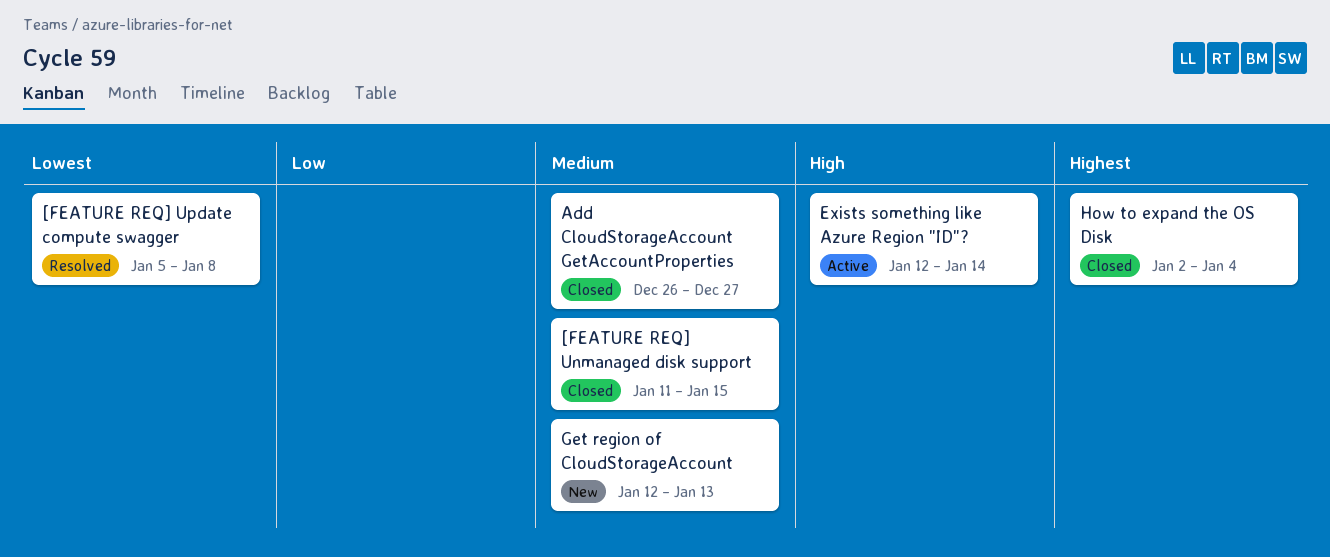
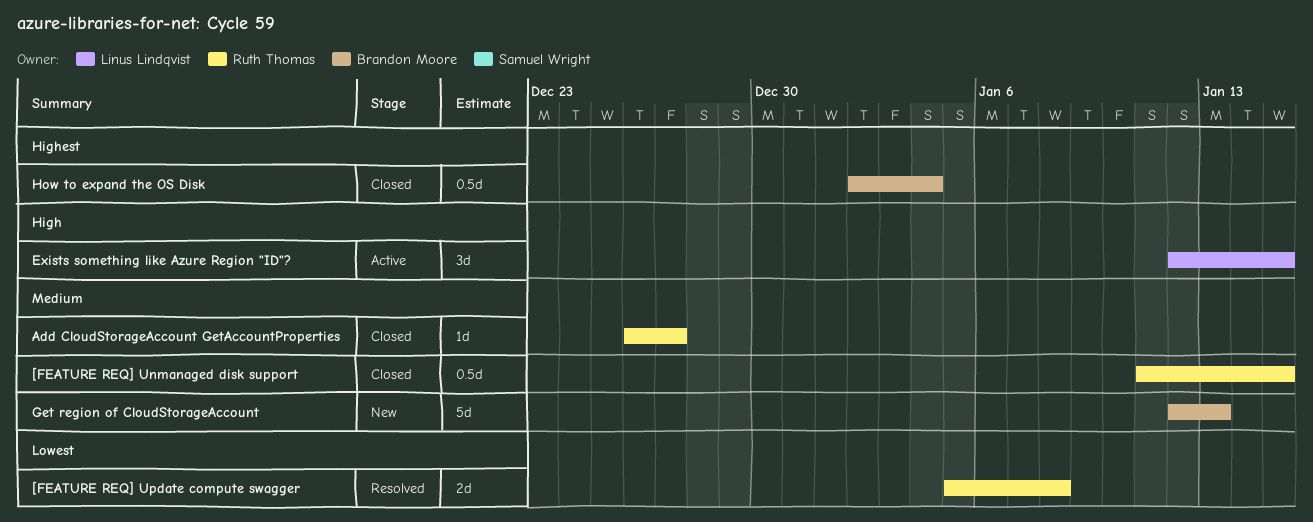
Exists something like Azure Region "ID"?, due: Jan 14 -> Jan 15

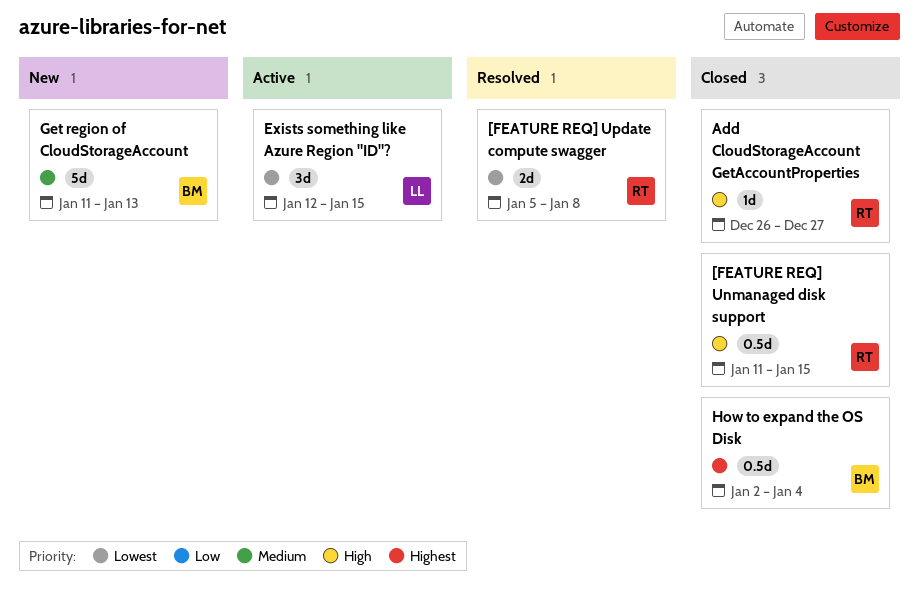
[FEATURE REQ] Unmanaged disk support, priority: Medium -> High
Add CloudStorageAccount GetAccountProperties, priority: Medium -> High
Exists something like Azure Region "ID"?, priority: High -> Lowest
Get region of CloudStorageAccount, start: Jan 12 -> Jan 11

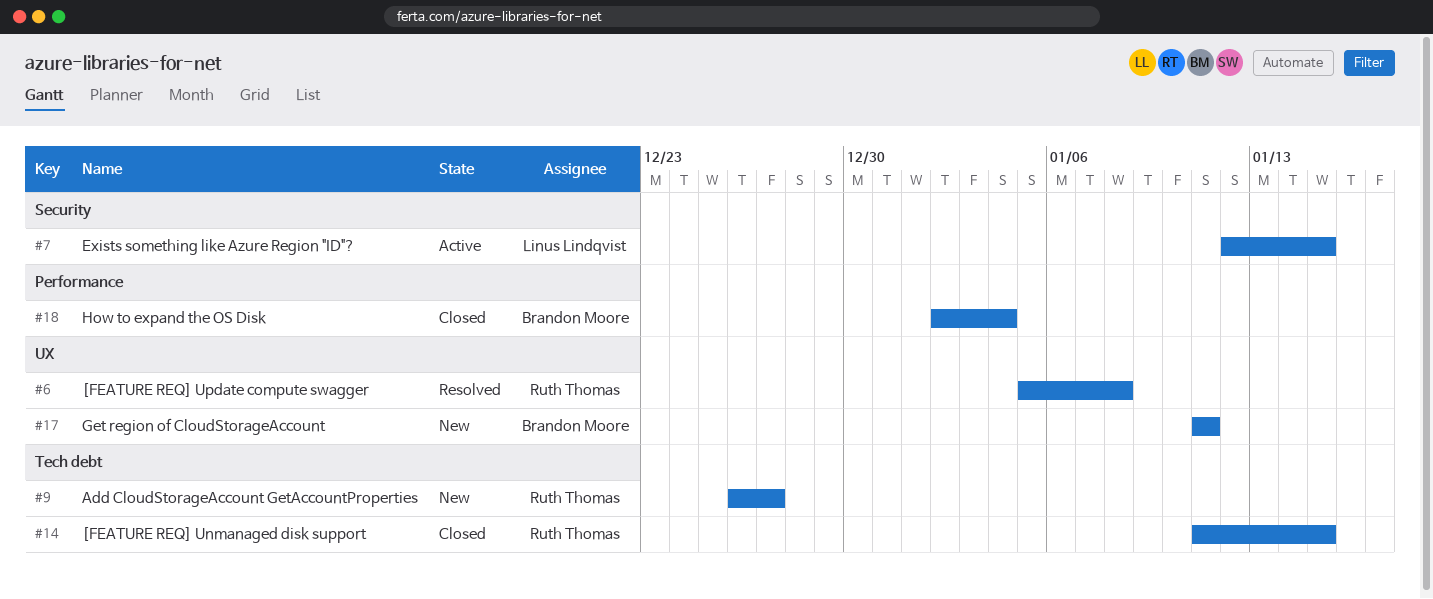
Add CloudStorageAccount GetAccountProperties, status: Closed -> New
Get region of CloudStorageAccount, due: Jan 13 -> Jan 11

